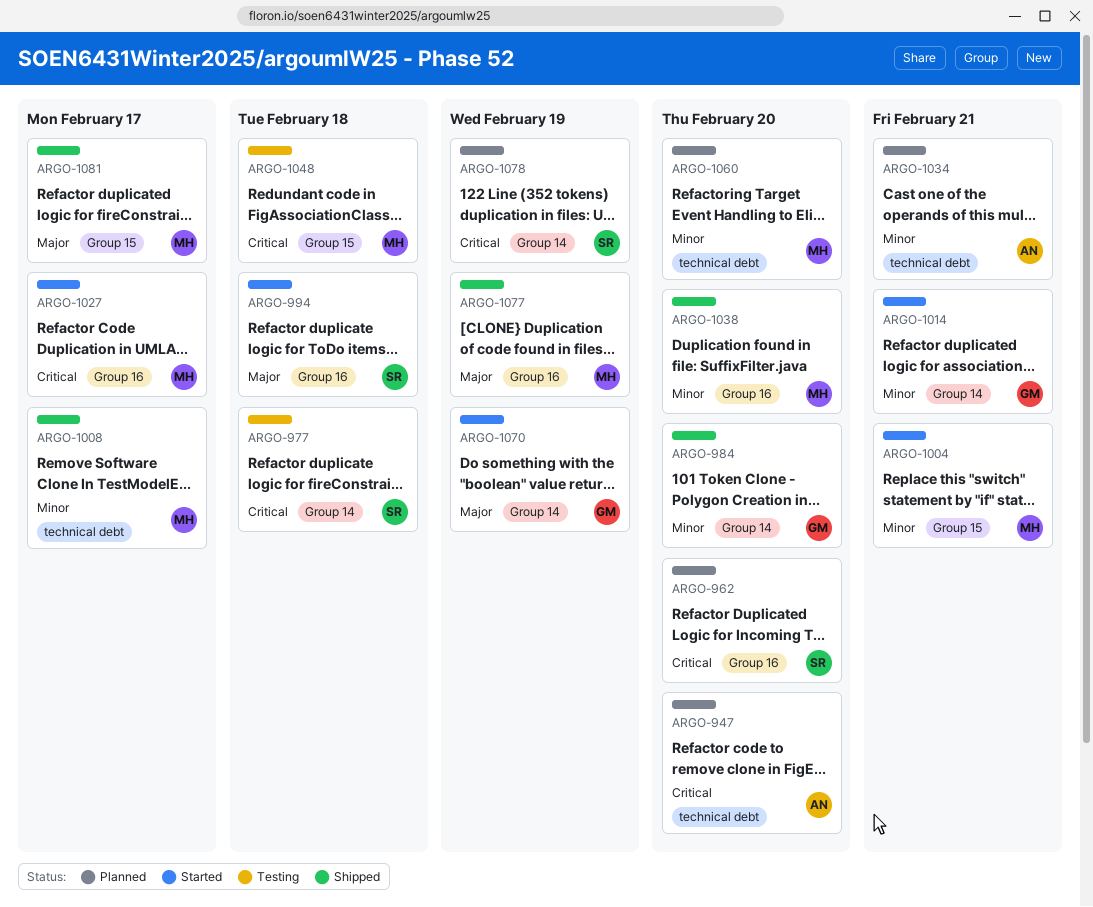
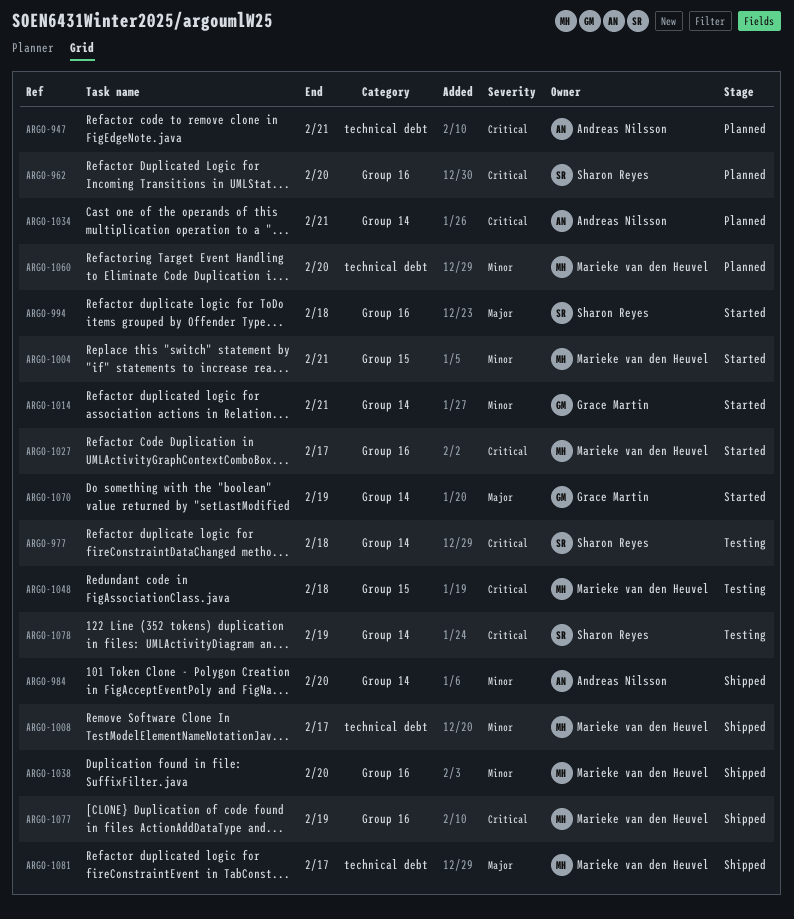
ARGO-947, due: Feb 20 -> Feb 21
ARGO-984, owner: Grace Martin -> Andreas Nilsson
ARGO-1034, priority: Minor -> Critical
ARGO-1034, label: technical debt -> Group 14
ARGO-1077, priority: Major -> Critical
ARGO-1078, status: Planned -> Testing
ARGO-1081, label: Group 15 -> technical debt

